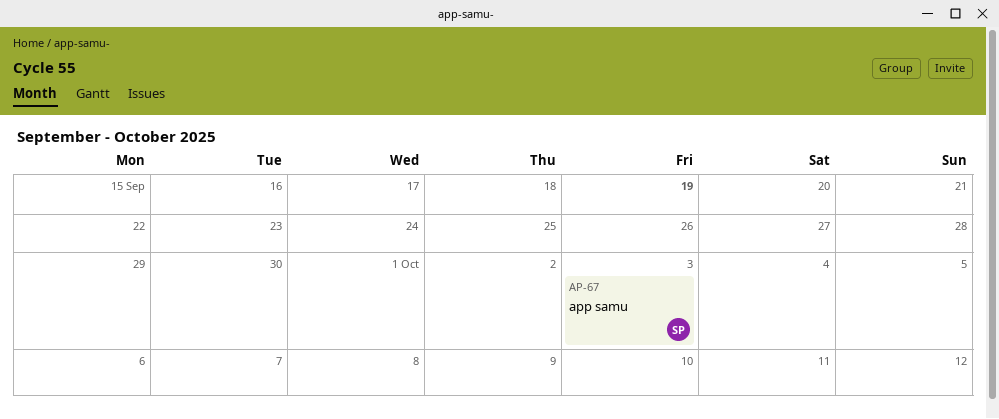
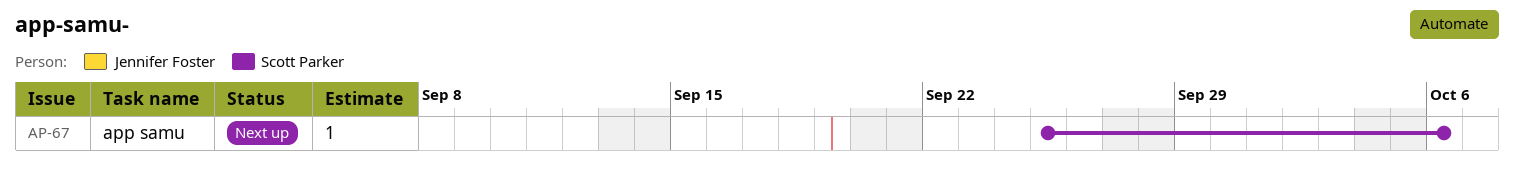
AP-67, due: Oct 3 -> Oct 6

